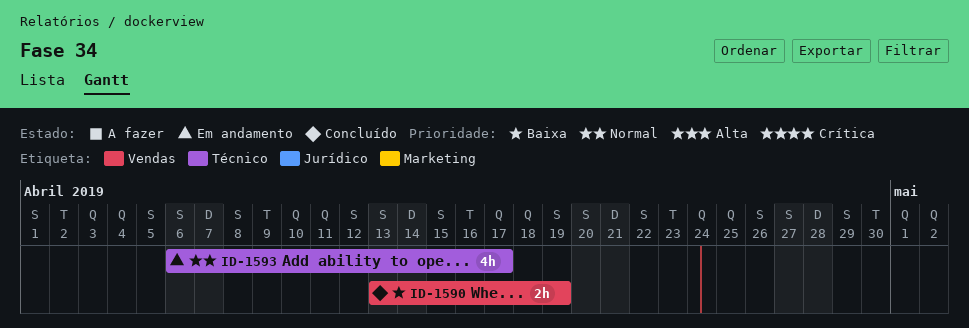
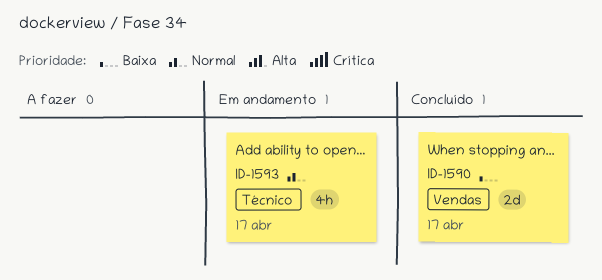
ID-1590, estimate: 2h -> 2d
ID-1590, due: Apr 19 -> Apr 17

